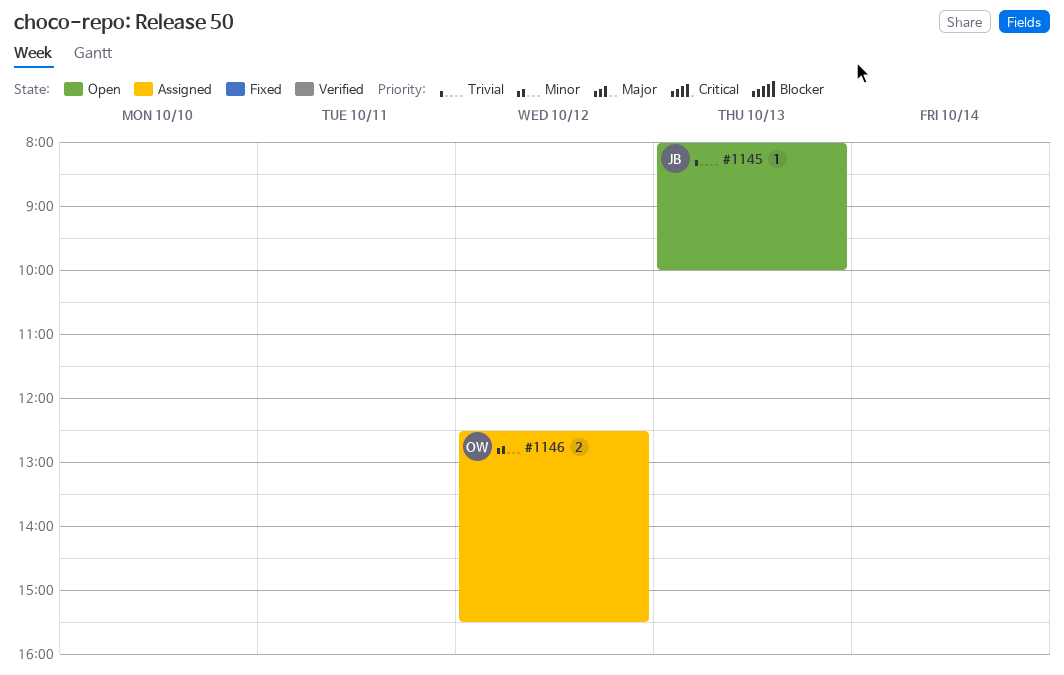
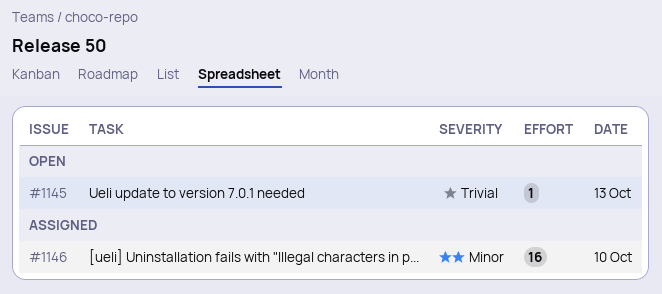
#1146, estimate: 2 -> 16
#1146, day: Oct 12 -> Oct 10

